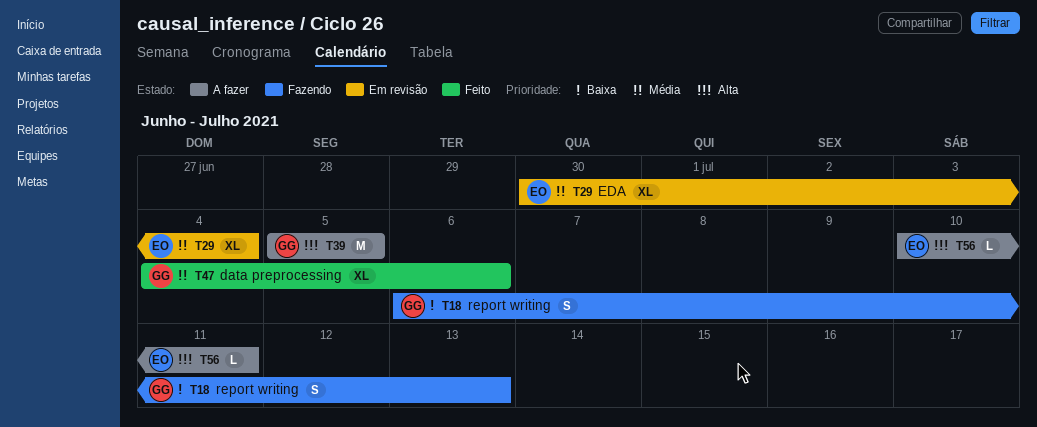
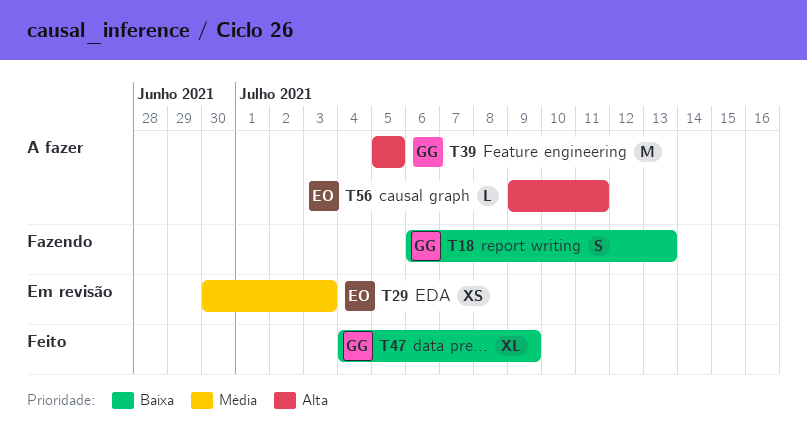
T29, estimate: XL -> XS
T29, due: Jul 4 -> Jul 3
T47, priority: Média -> Baixa
T47, due: Jul 6 -> Jul 9
T56, start: Jul 10 -> Jul 9

